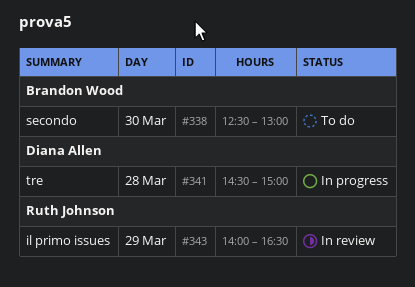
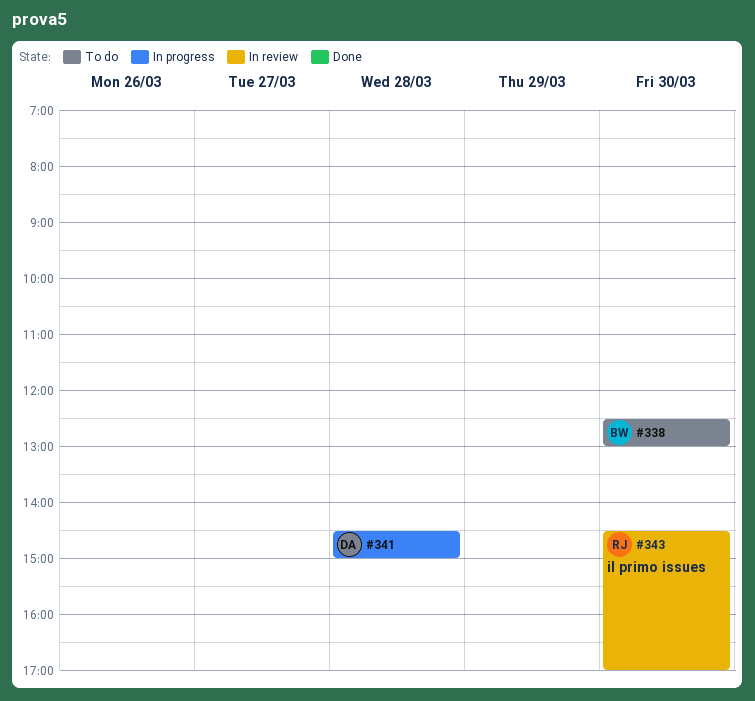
#343, day: Mar 29 -> Mar 30
#343, begins: 14:00 -> 14:30
#343, ends: 16:30 -> 17:00

